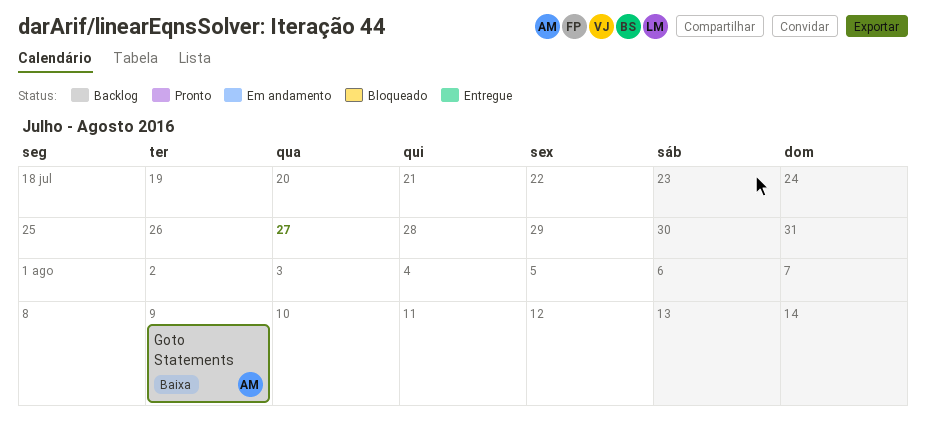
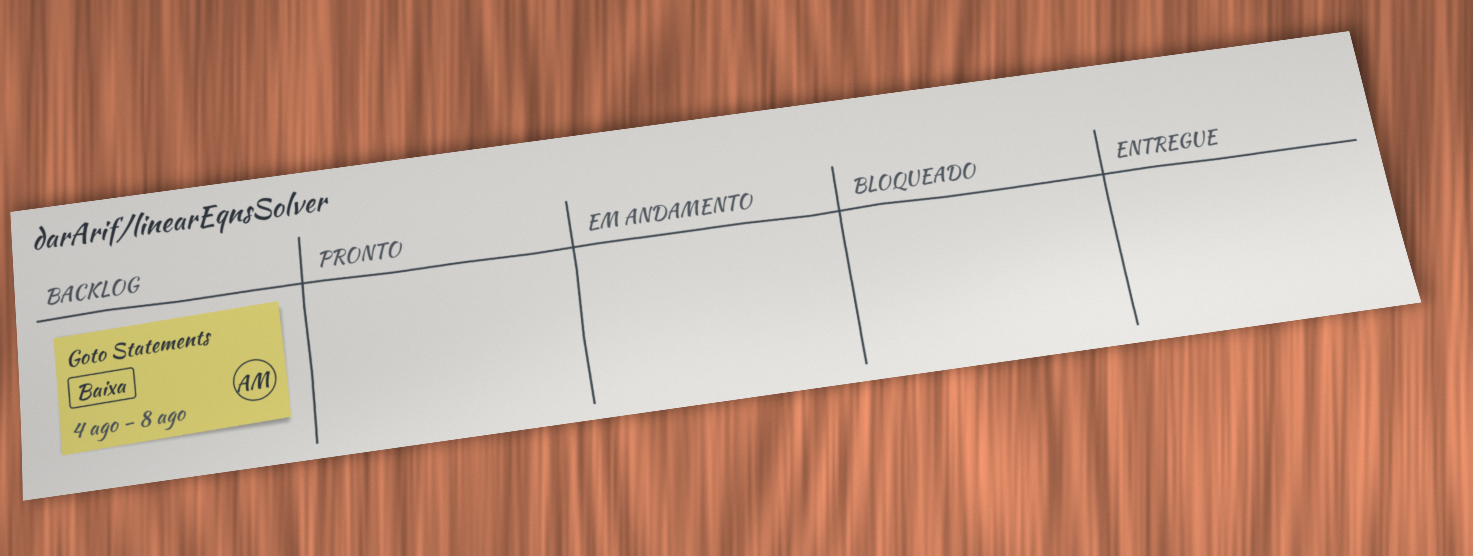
Goto Statements, due: Aug 9 -> Aug 8

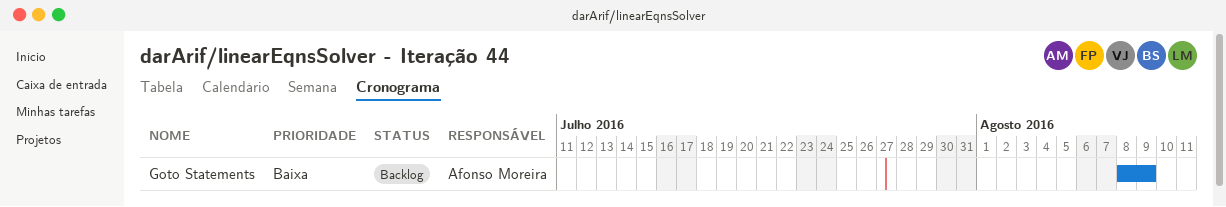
Goto Statements, start: Aug 4 -> Aug 8
Goto Statements, due: Aug 8 -> Aug 9

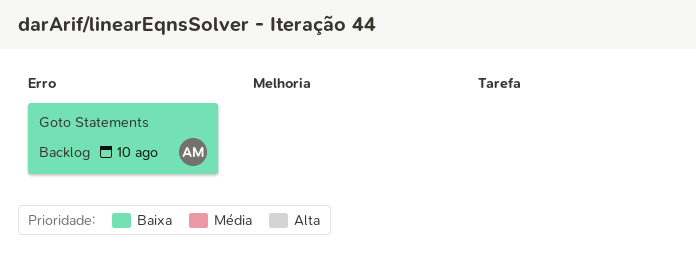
Goto Statements, due: Aug 9 -> Aug 10

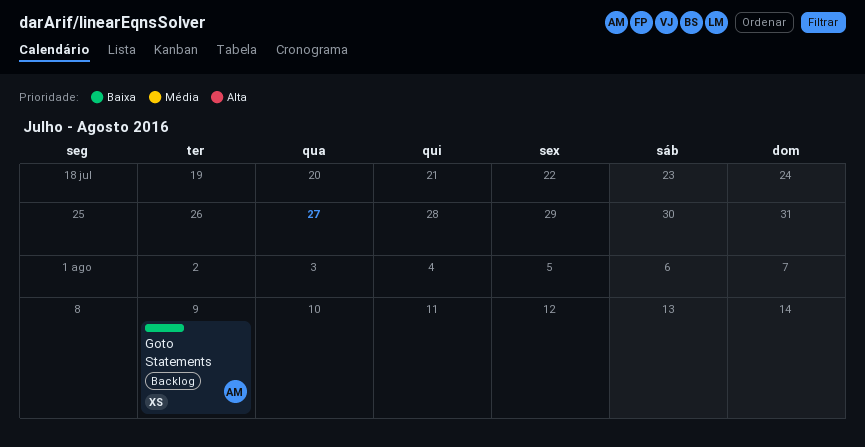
Goto Statements, due: Aug 10 -> Aug 9

